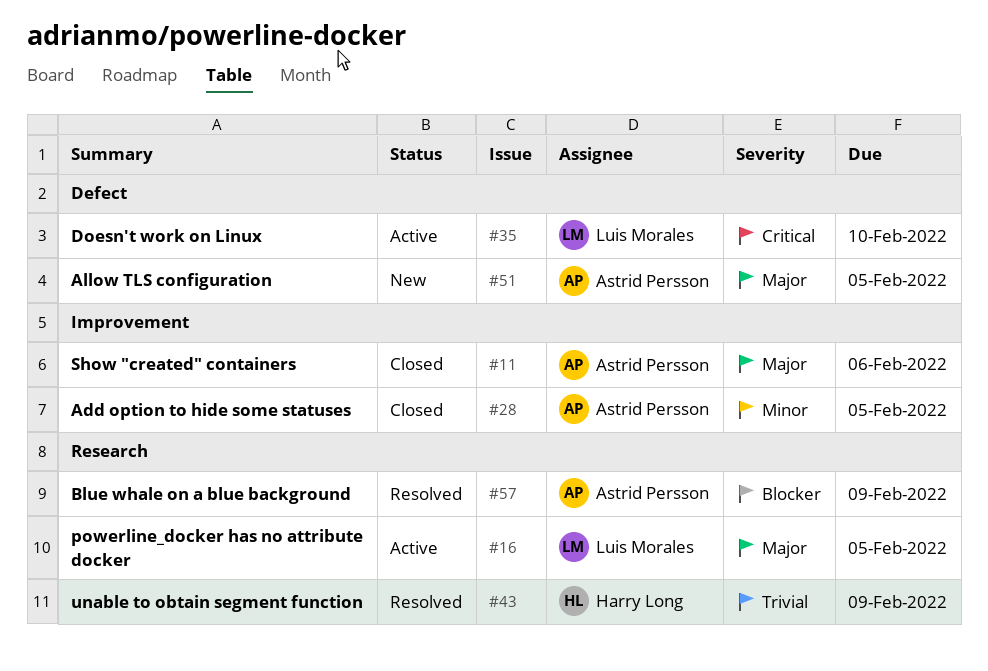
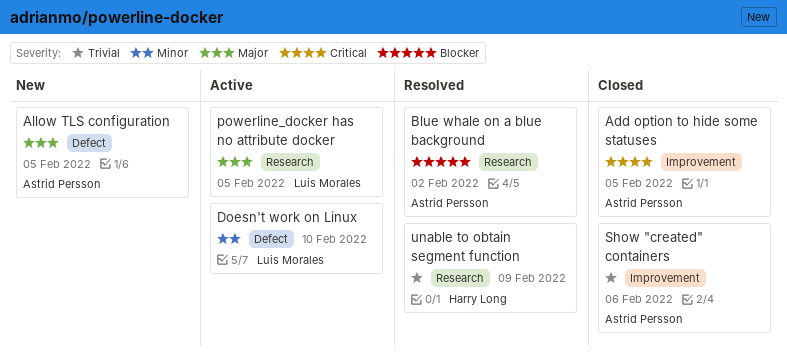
Add option to hide some statuses, priority: Minor -> Critical
Blue whale on a blue background, due: Feb 9 -> Feb 2
Doesn't work on Linux, priority: Critical -> Minor
Show "created" containers, priority: Major -> Trivial

